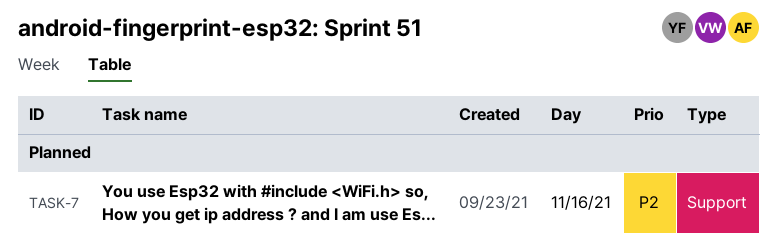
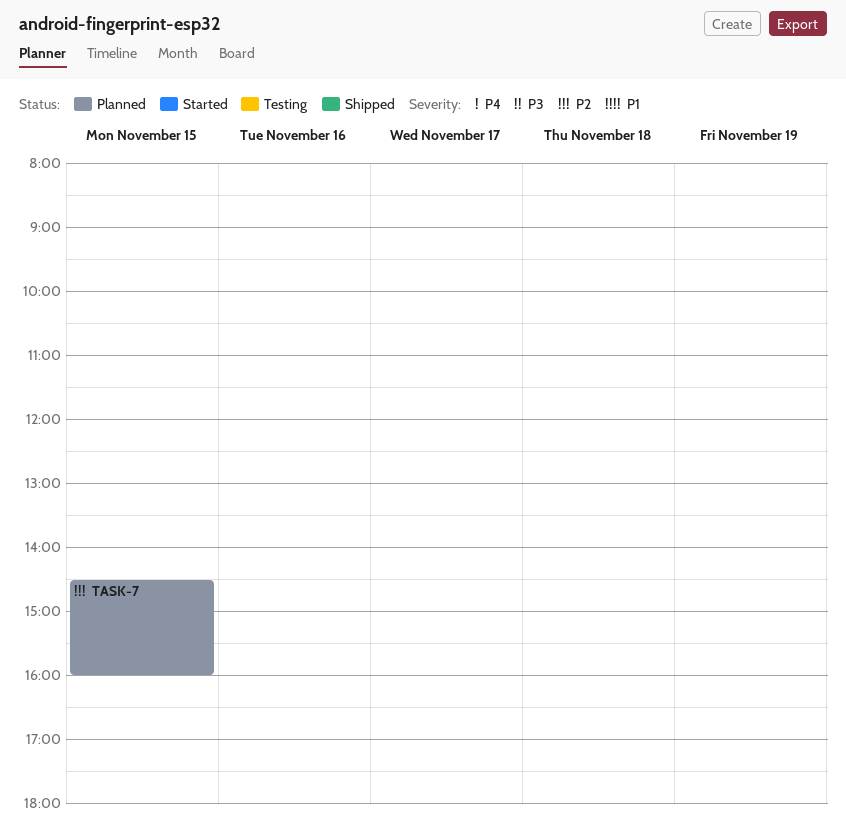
TASK-7, day: Nov 16 -> Nov 15

